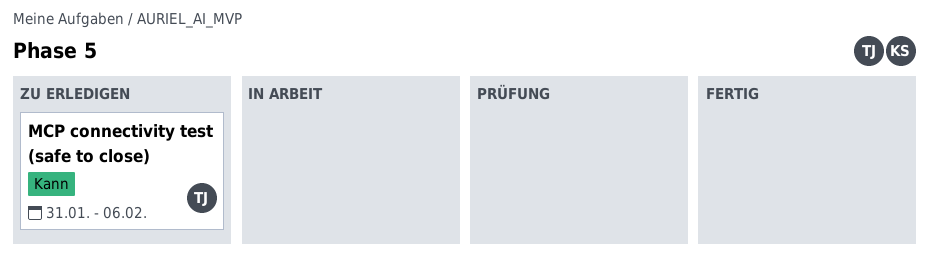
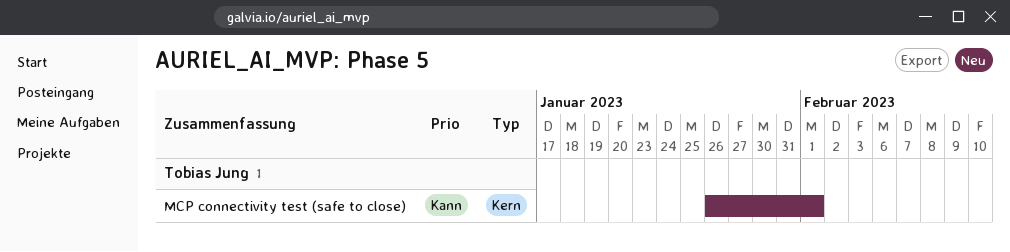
MCP connectivity test (safe to close), start: Jan 31 -> Jan 26
MCP connectivity test (safe to close), due: Feb 6 -> Feb 1

